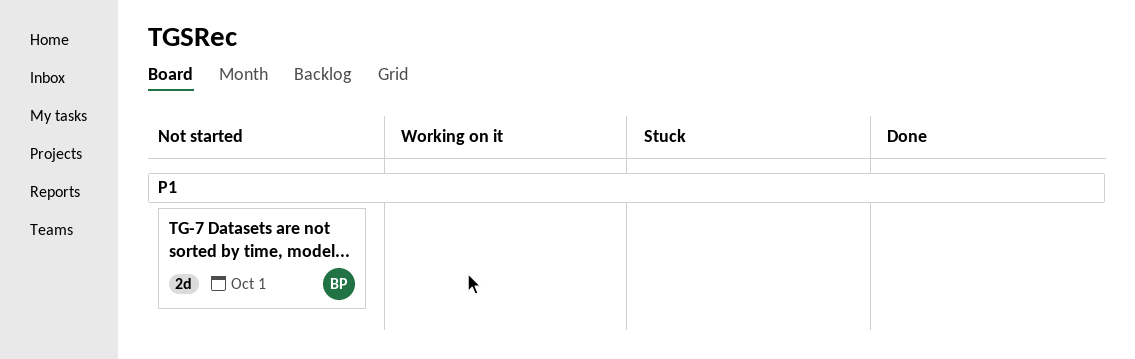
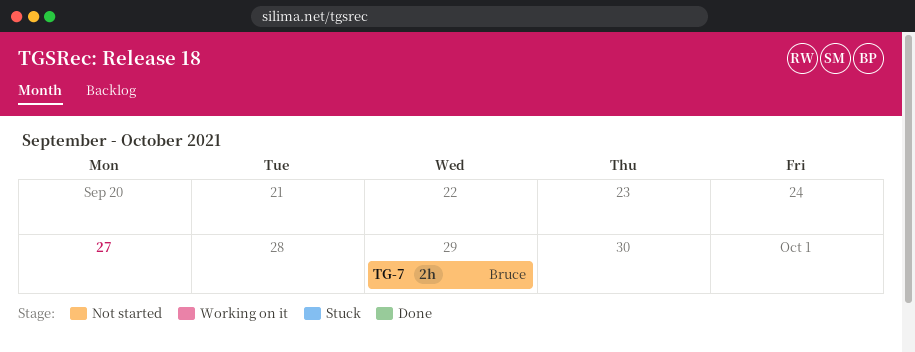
TG-7, estimate: 2d -> 2h
TG-7, due: Oct 1 -> Sep 29

